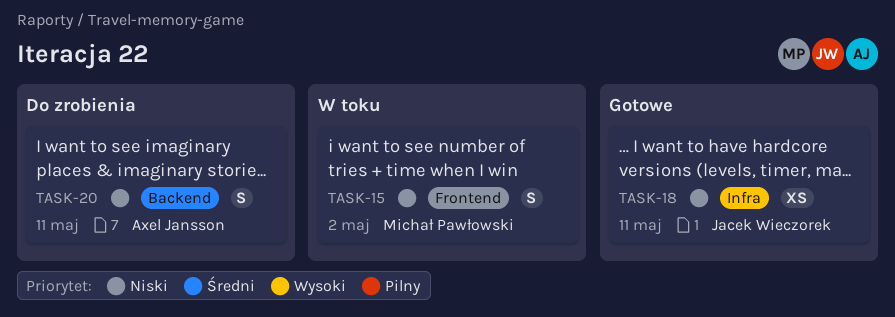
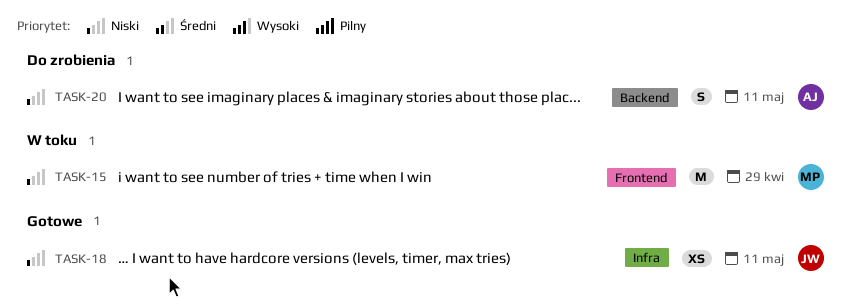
TASK-15, estimate: S -> M
TASK-15, due: May 2 -> Apr 29

